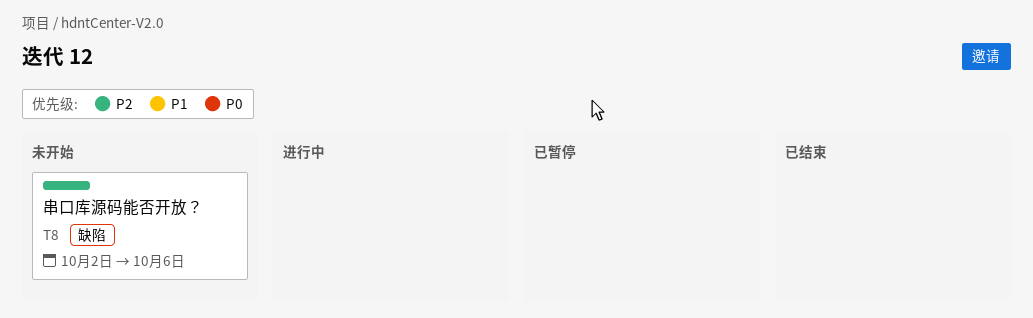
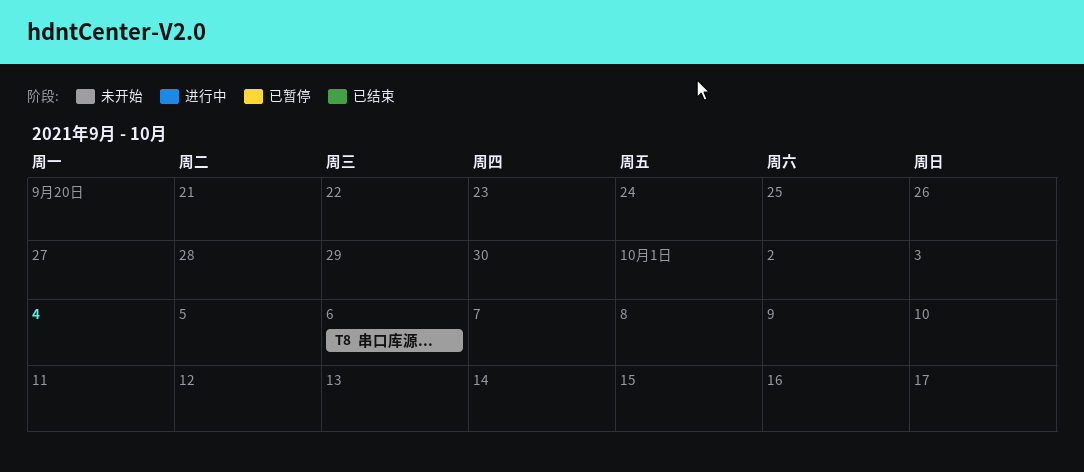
T8, start: Oct 2 -> Oct 6

